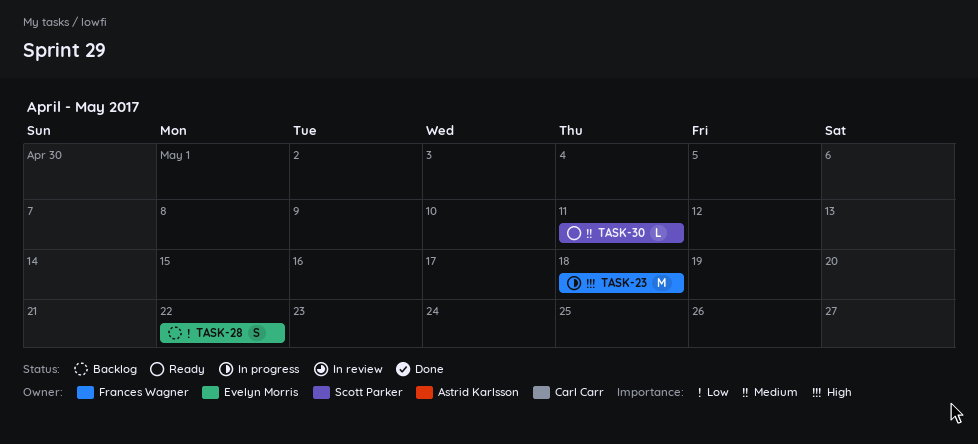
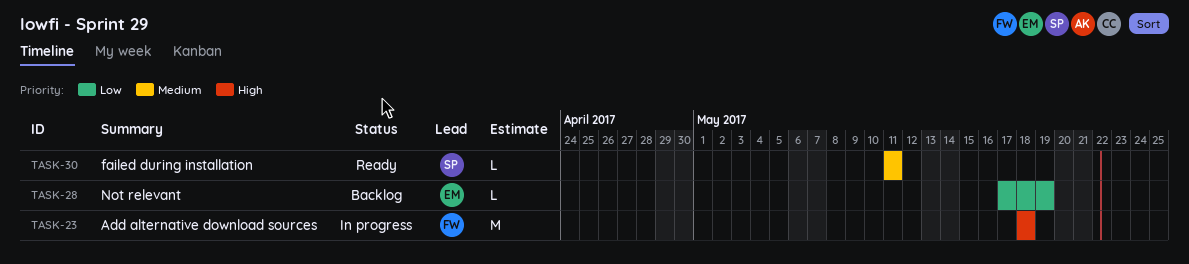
TASK-28, estimate: S -> L
TASK-28, start: May 22 -> May 17
TASK-28, due: May 22 -> May 19

